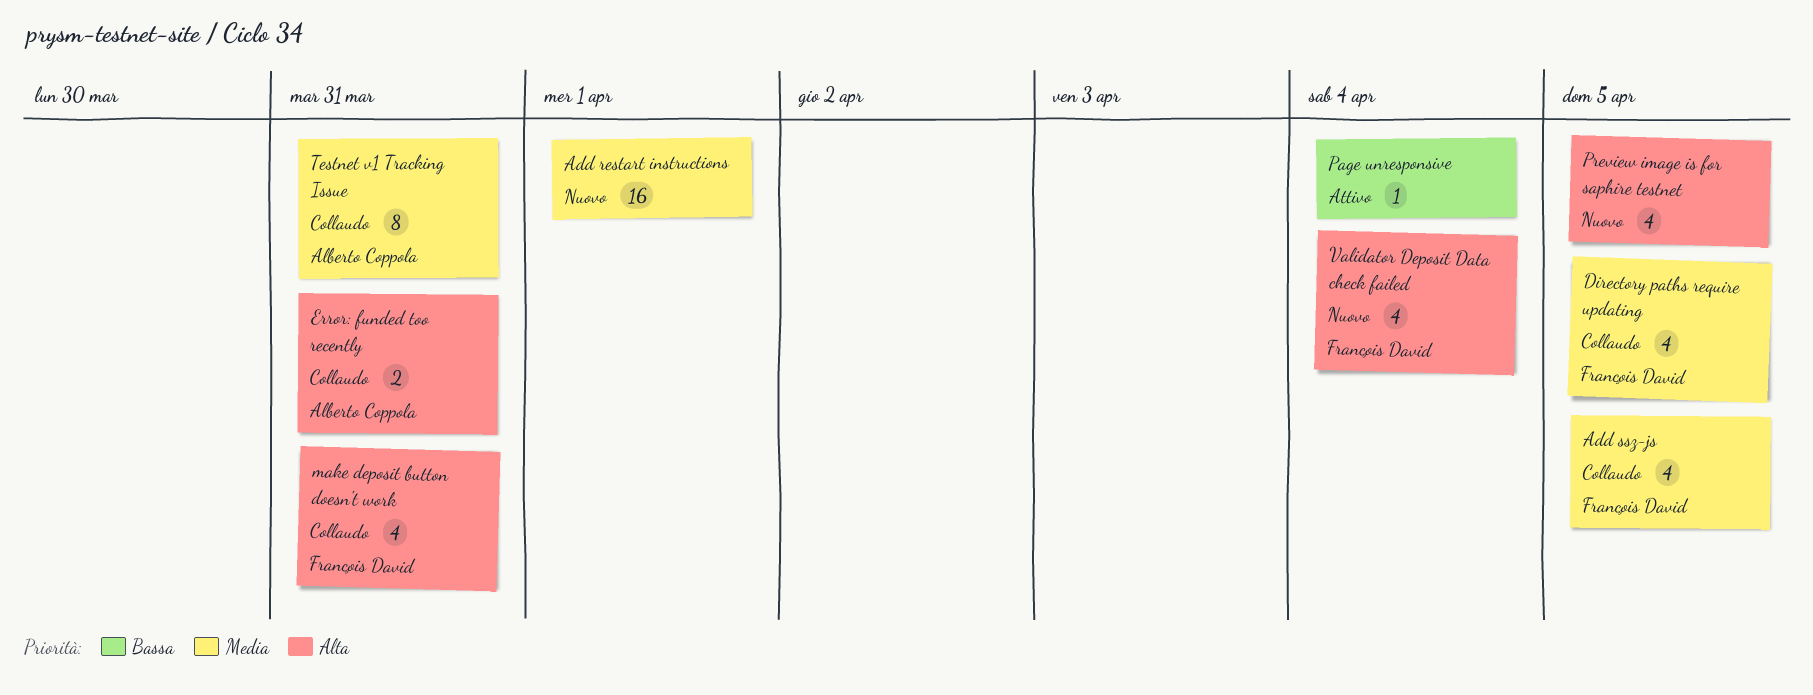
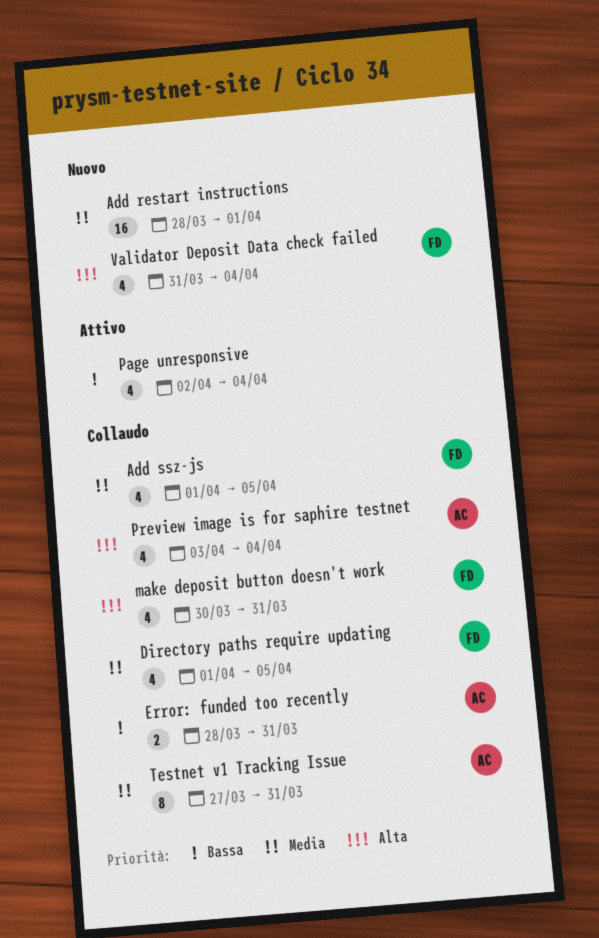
Error: funded too recently, priority: Alta -> Bassa
Page unresponsive, estimate: 1 -> 4
Preview image is for saphire testnet, status: Nuovo -> Collaudo
Preview image is for saphire testnet, owner: none -> Alberto Coppola
Preview image is for saphire testnet, due: Apr 5 -> Apr 4

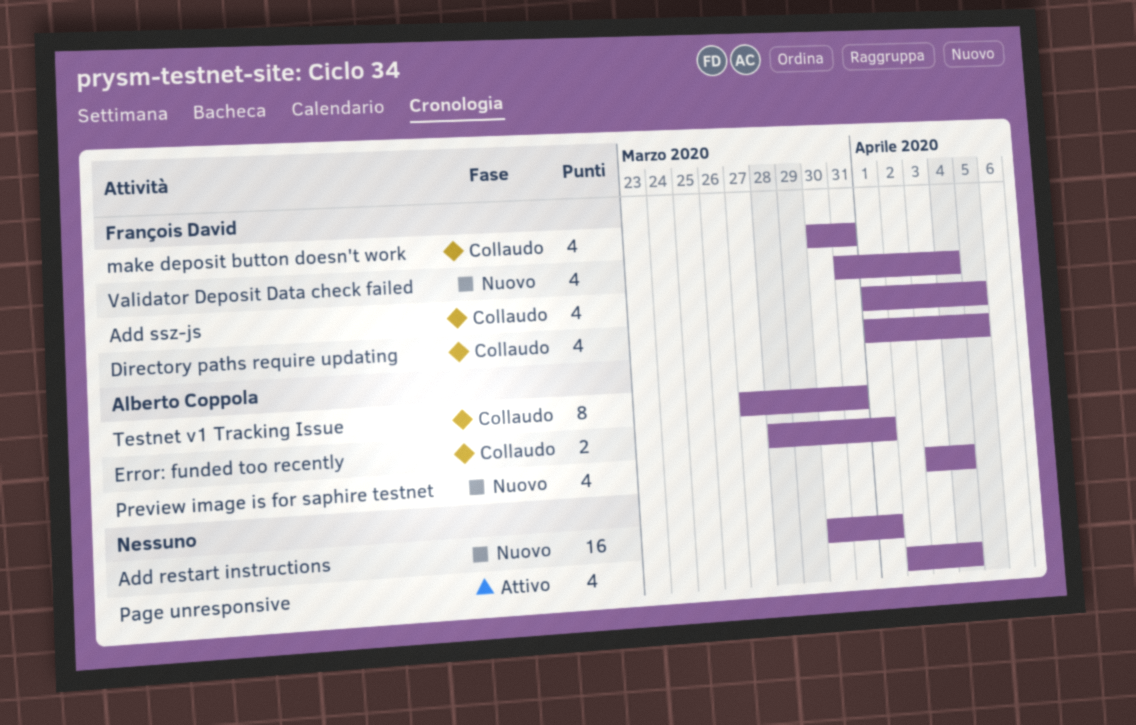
Add restart instructions, start: Mar 28 -> Mar 30
Error: funded too recently, due: Mar 31 -> Apr 1
Preview image is for saphire testnet, status: Collaudo -> Nuovo

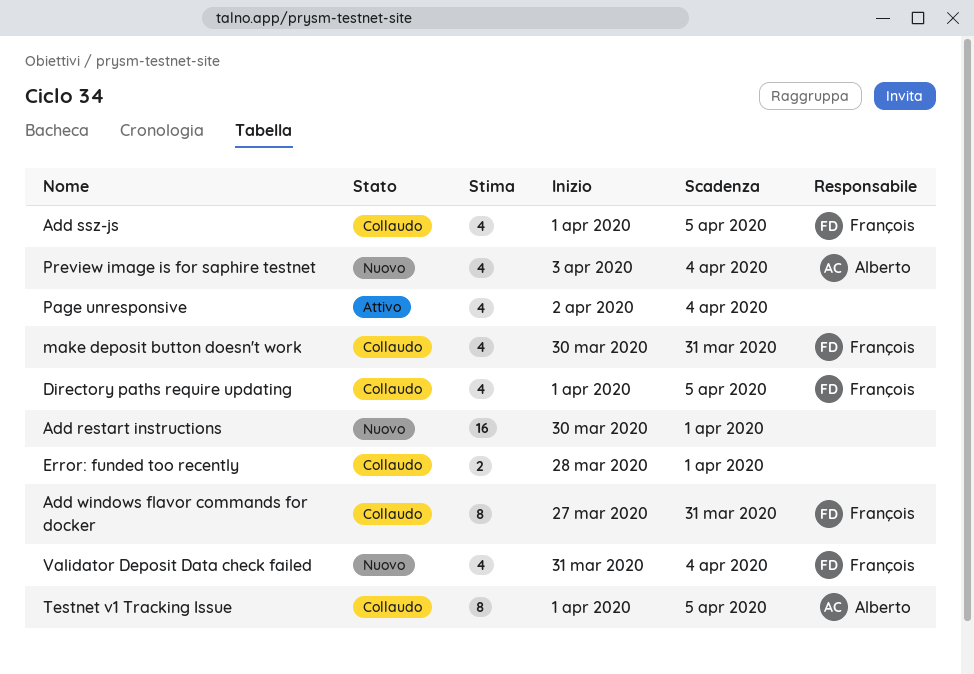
Add windows flavor commands for docker: none -> present
Error: funded too recently, owner: Alberto Coppola -> none
Testnet v1 Tracking Issue, start: Mar 27 -> Apr 1
Testnet v1 Tracking Issue, due: Mar 31 -> Apr 5

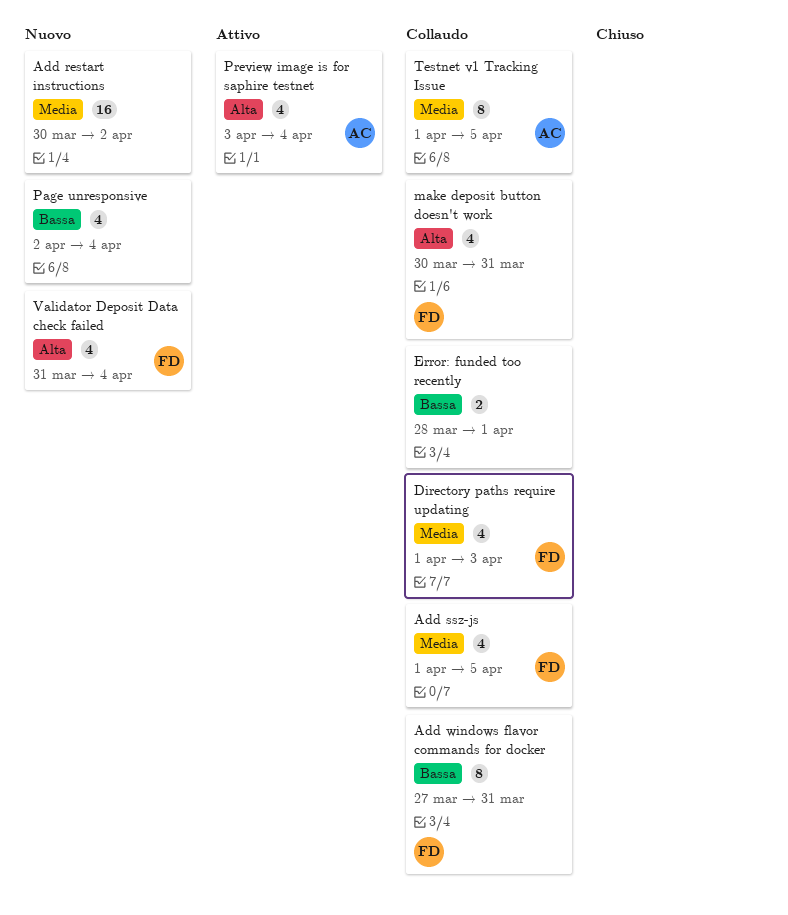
Add restart instructions, due: Apr 1 -> Apr 2
Directory paths require updating, due: Apr 5 -> Apr 3
Page unresponsive, status: Attivo -> Nuovo
Preview image is for saphire testnet, status: Nuovo -> Attivo

